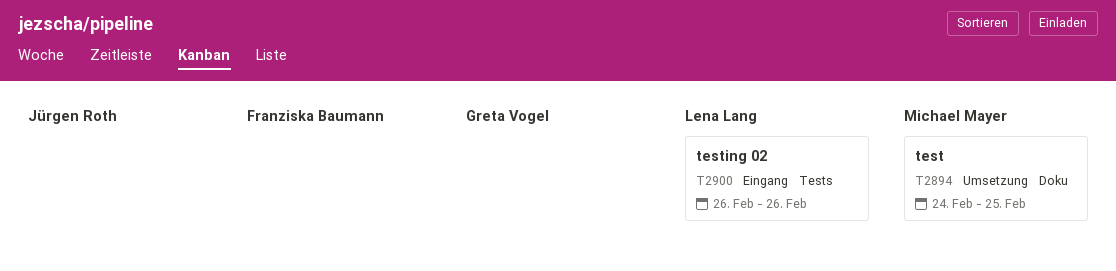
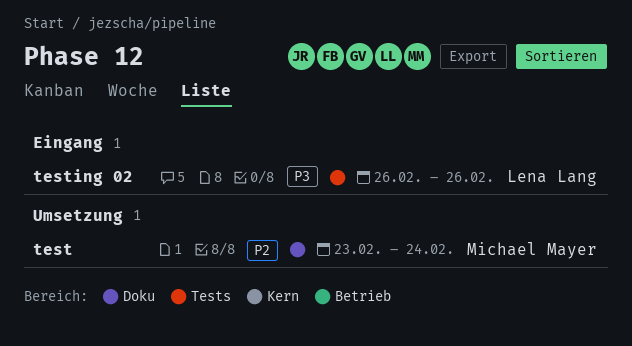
test, start: Feb 24 -> Feb 23
test, due: Feb 25 -> Feb 24

